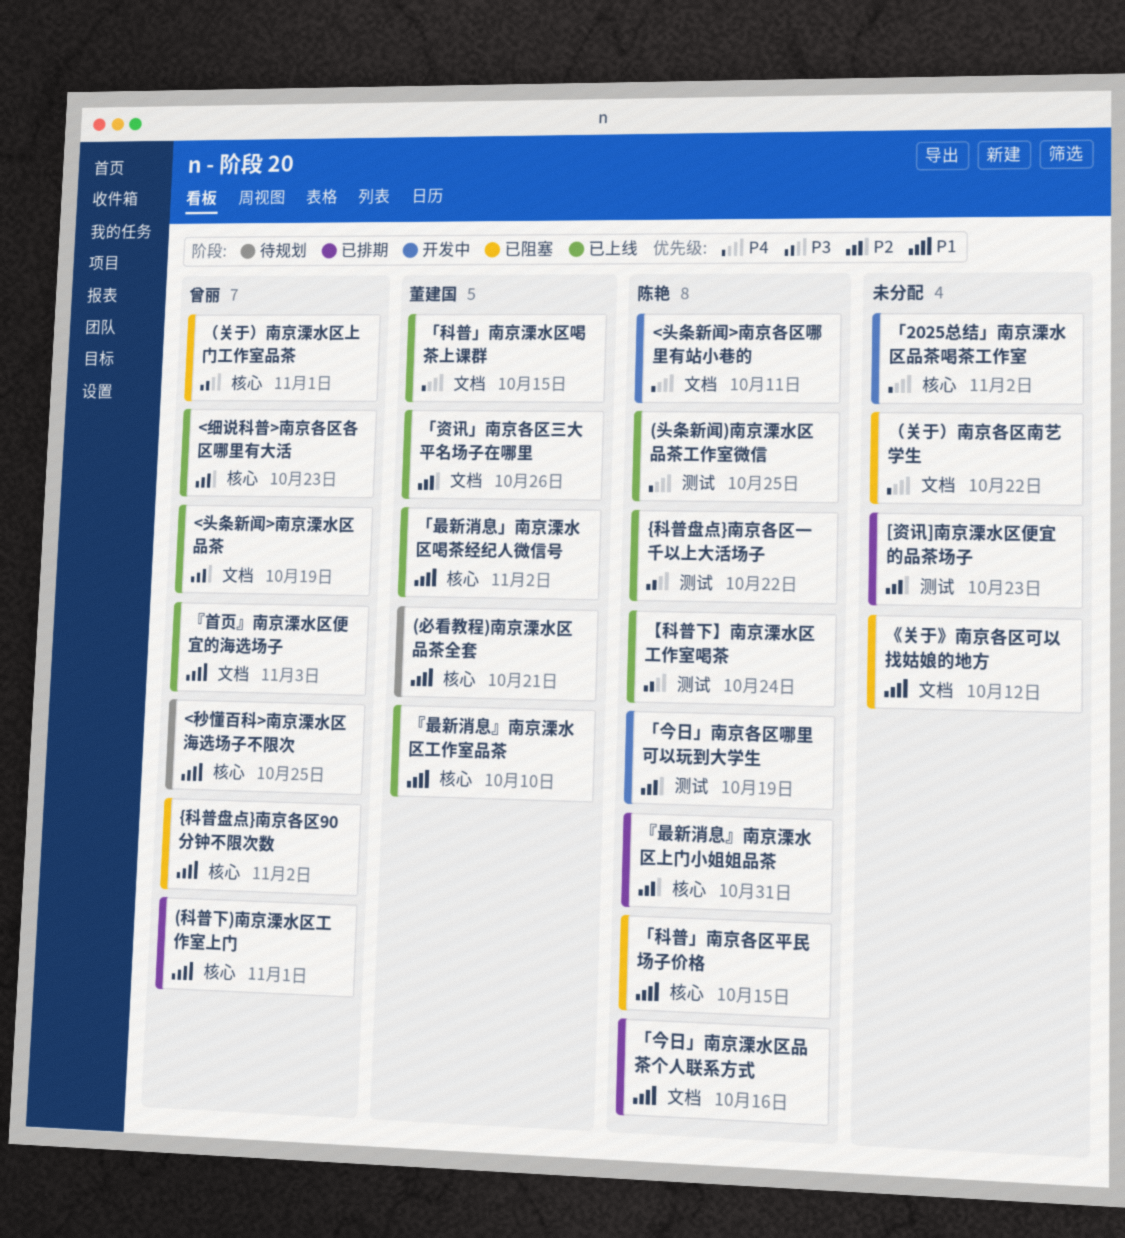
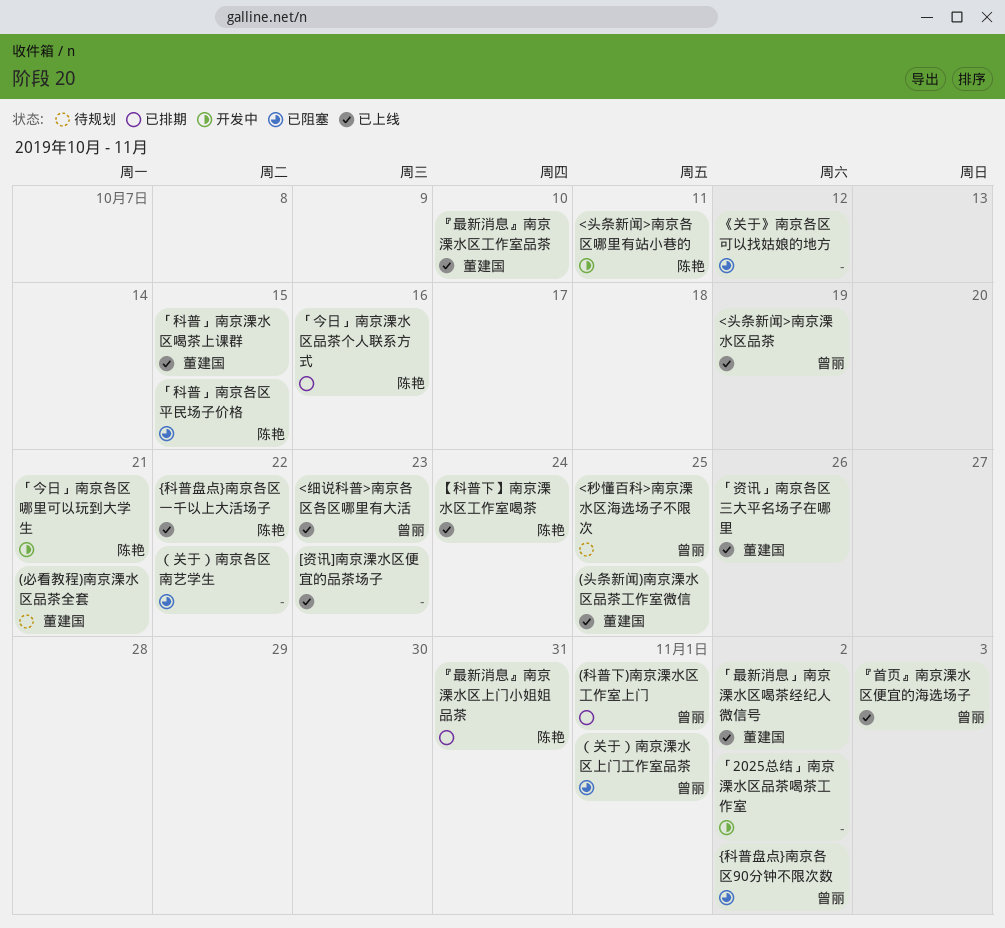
(头条新闻)南京溧水区品茶工作室微信, owner: 陈艳 -> 董建国
[资讯]南京溧水区便宜的品茶场子, status: 已排期 -> 已上线
「今日」南京各区哪里可以玩到大学生, due: Oct 19 -> Oct 21

